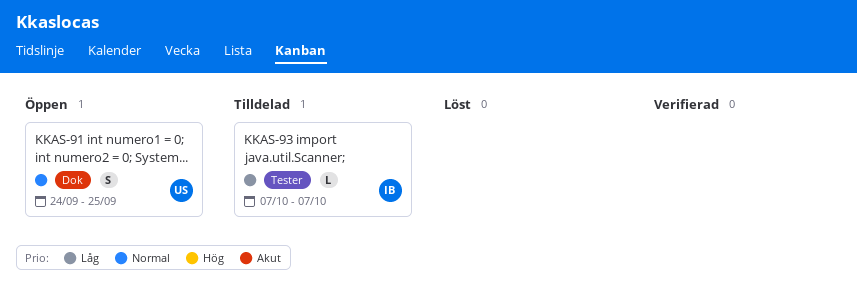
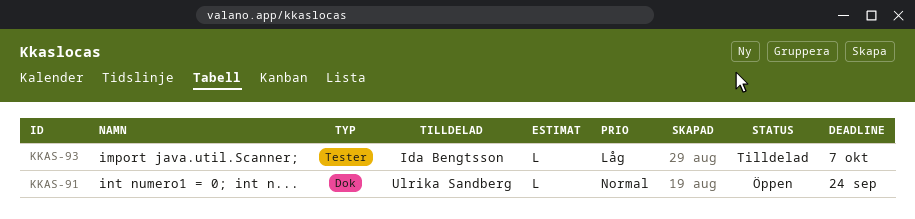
KKAS-91, estimate: S -> L
KKAS-91, due: Sep 25 -> Sep 24

